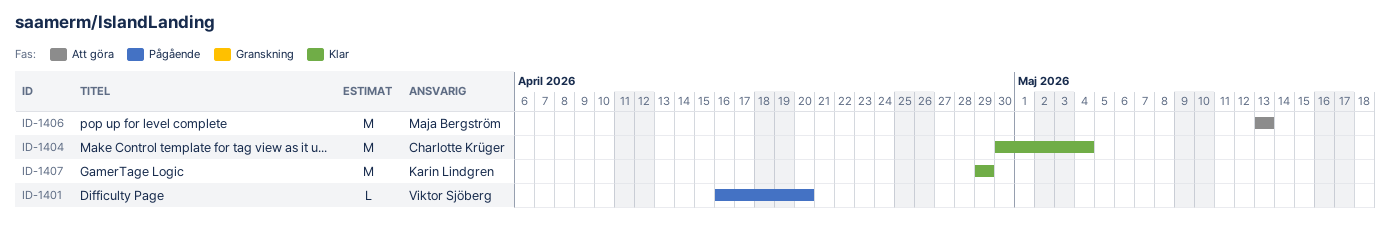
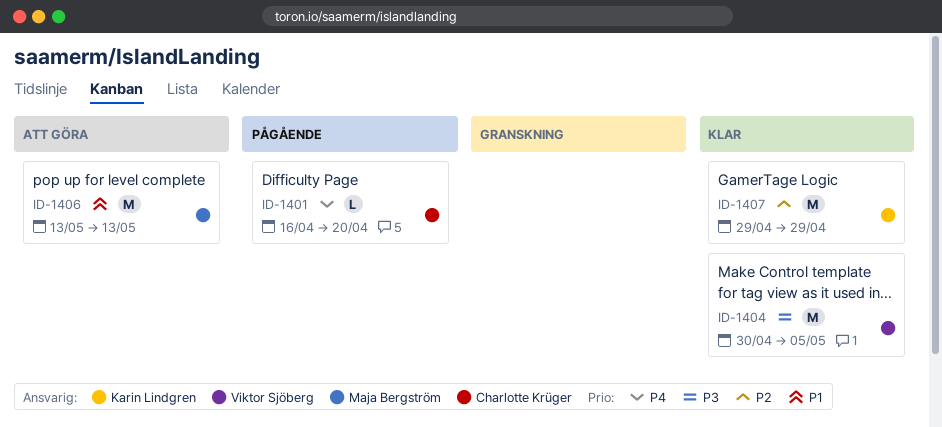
ID-1401, owner: Viktor Sjöberg -> Charlotte Krüger
ID-1404, owner: Charlotte Krüger -> Viktor Sjöberg
ID-1404, due: May 4 -> May 5

